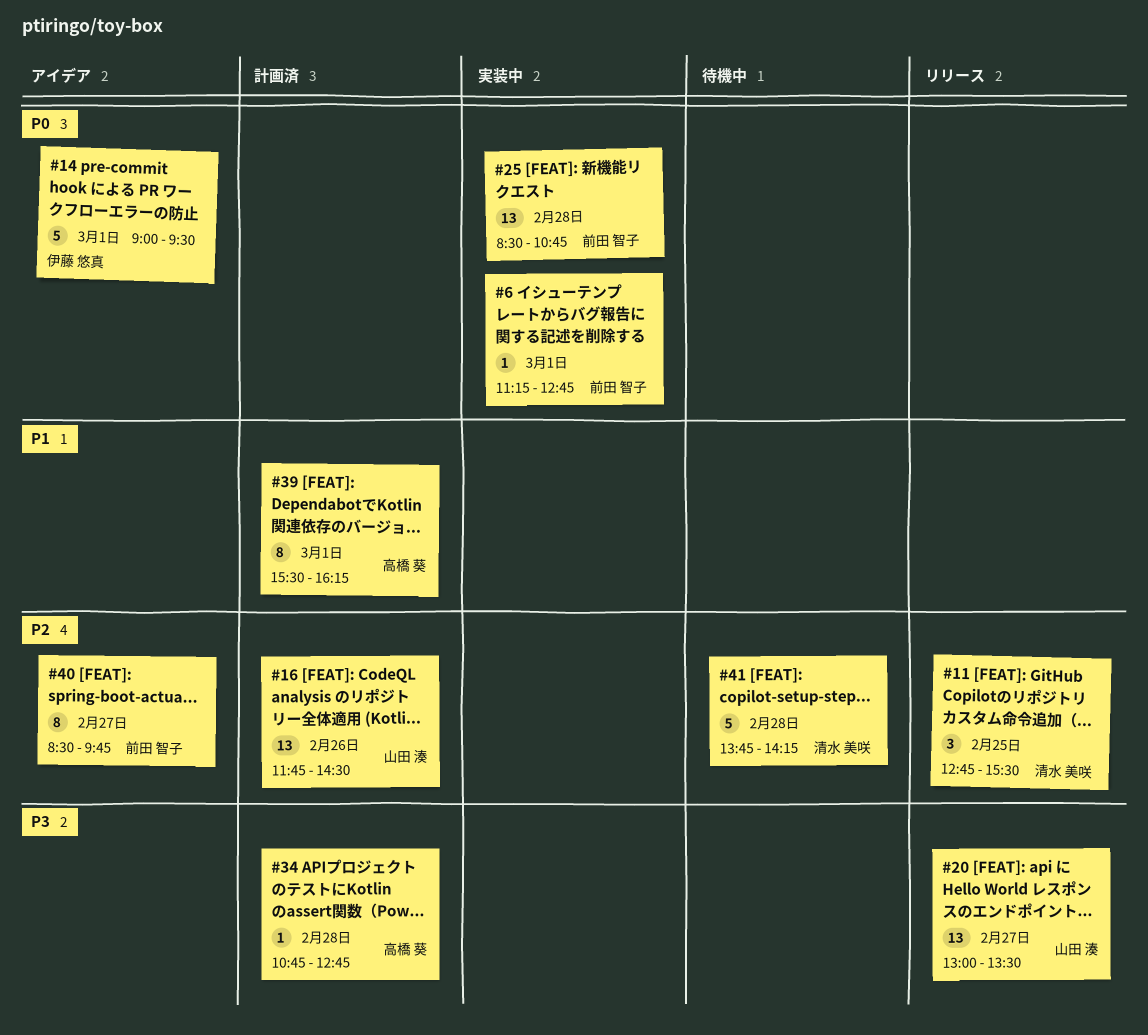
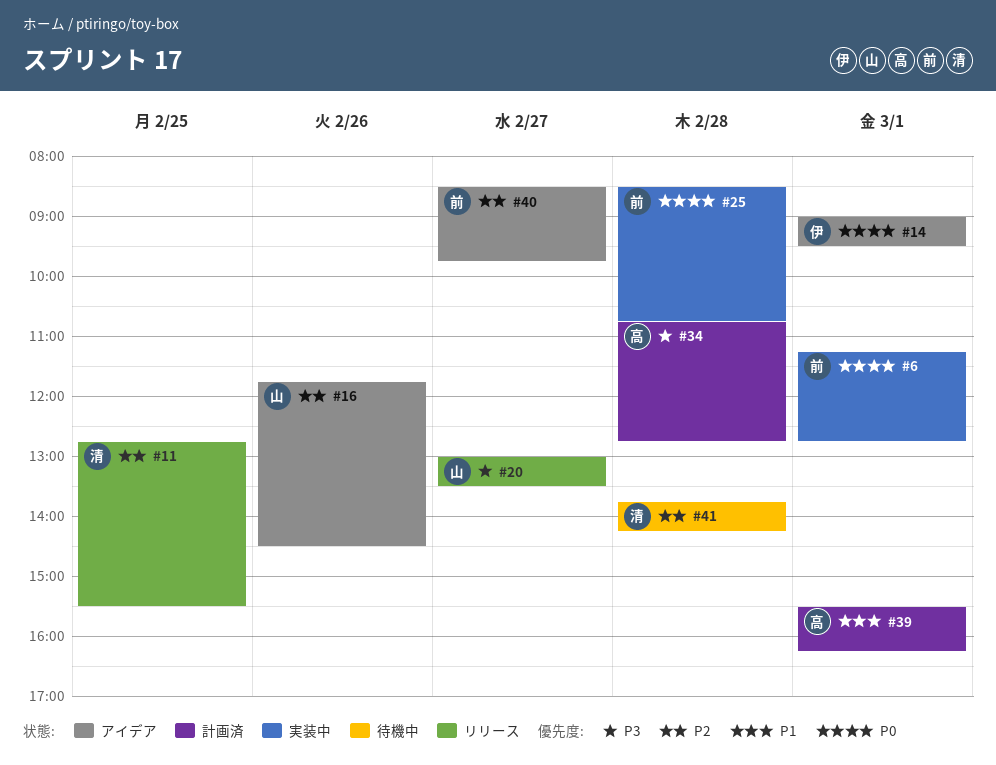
#16, status: 計画済 -> アイデア

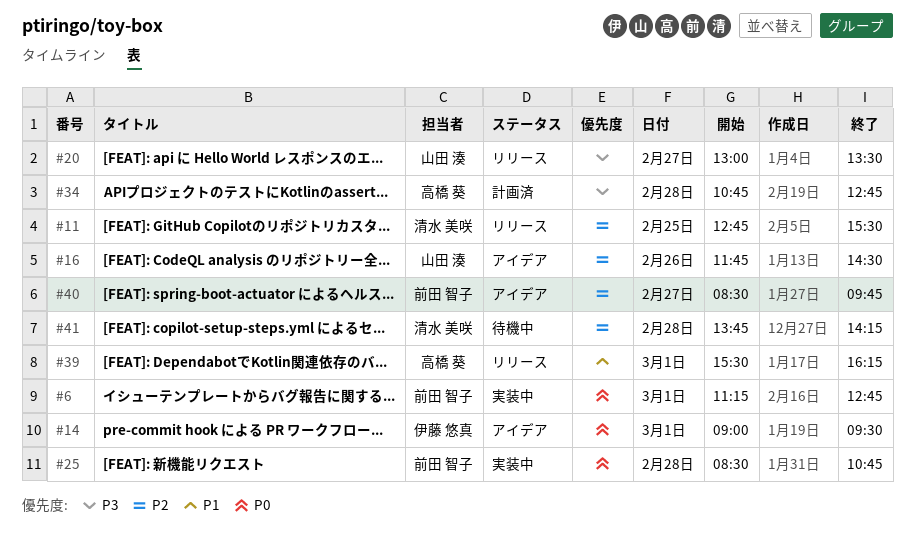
#39, status: 計画済 -> リリース

